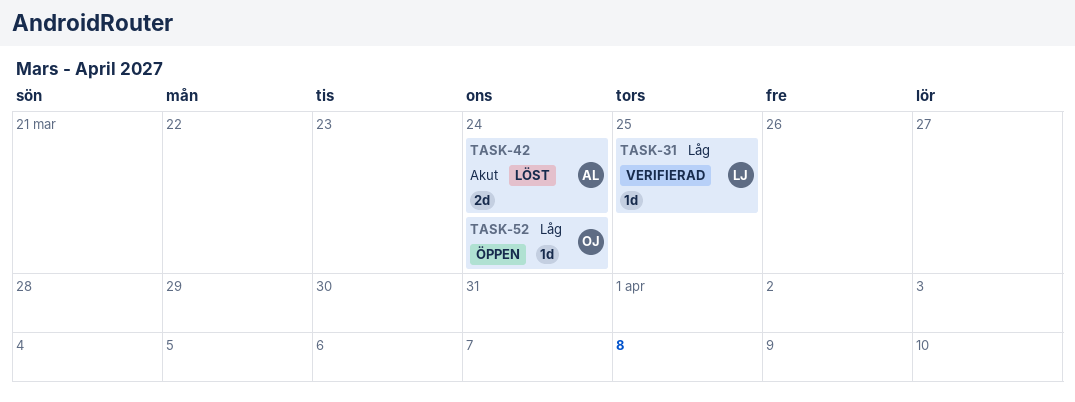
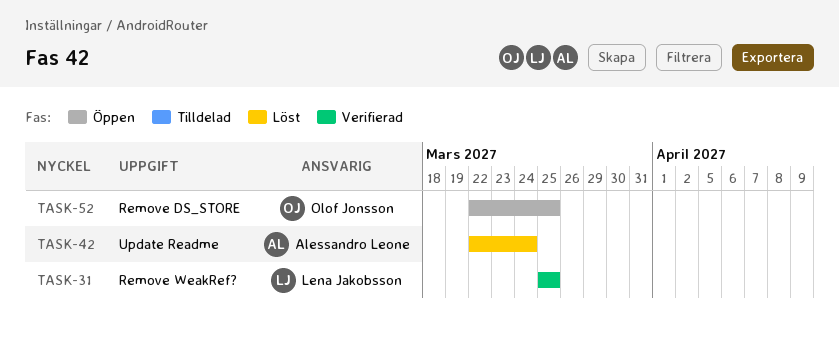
TASK-52, due: Mar 24 -> Mar 25

